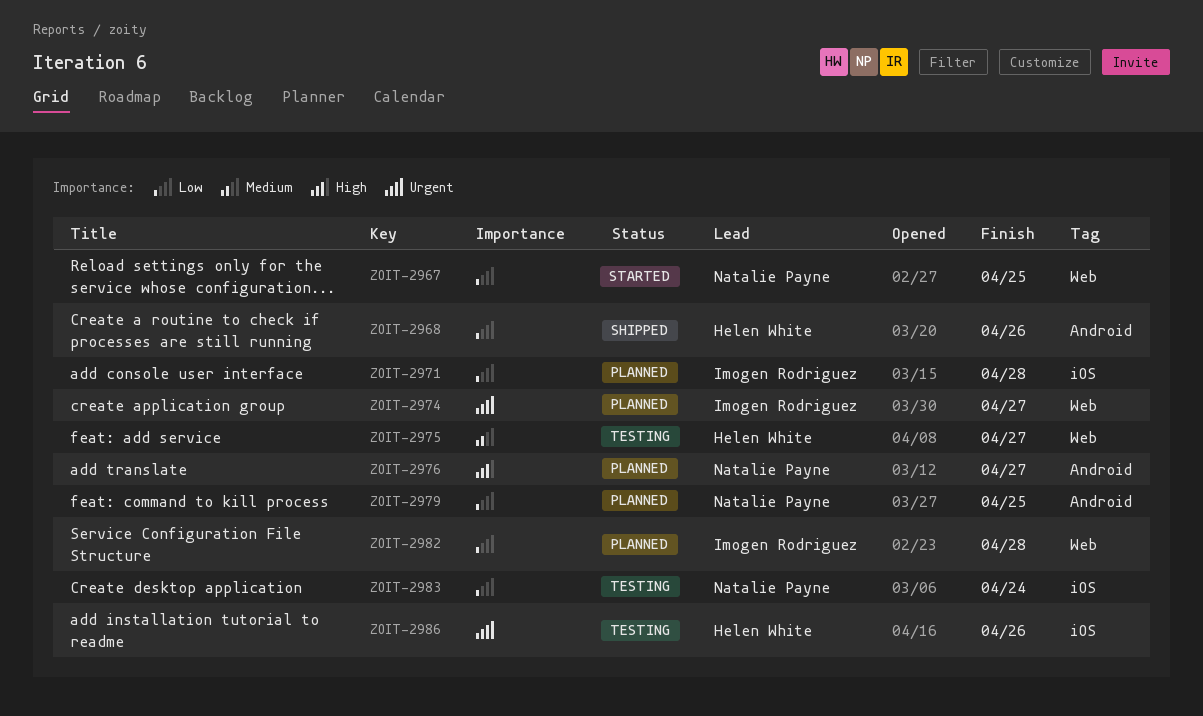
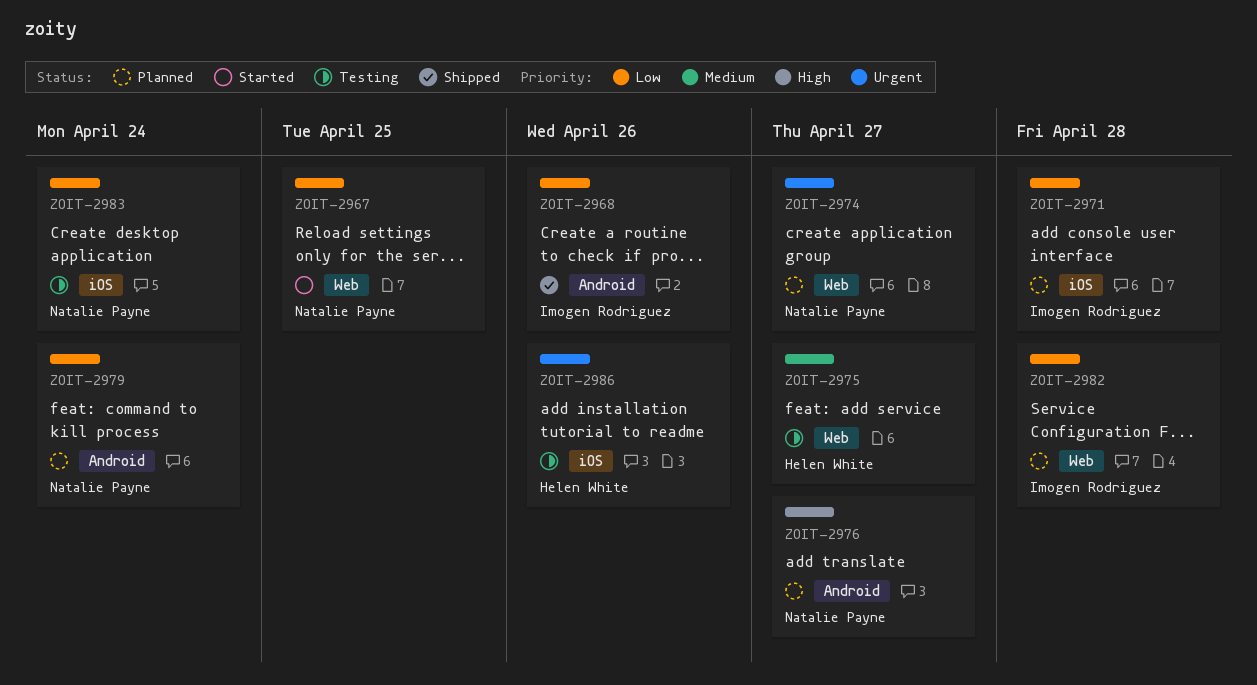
ZOIT-2968, owner: Helen White -> Imogen Rodriguez
ZOIT-2974, owner: Imogen Rodriguez -> Natalie Payne
ZOIT-2979, due: Apr 25 -> Apr 24

